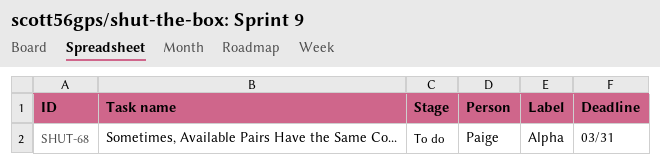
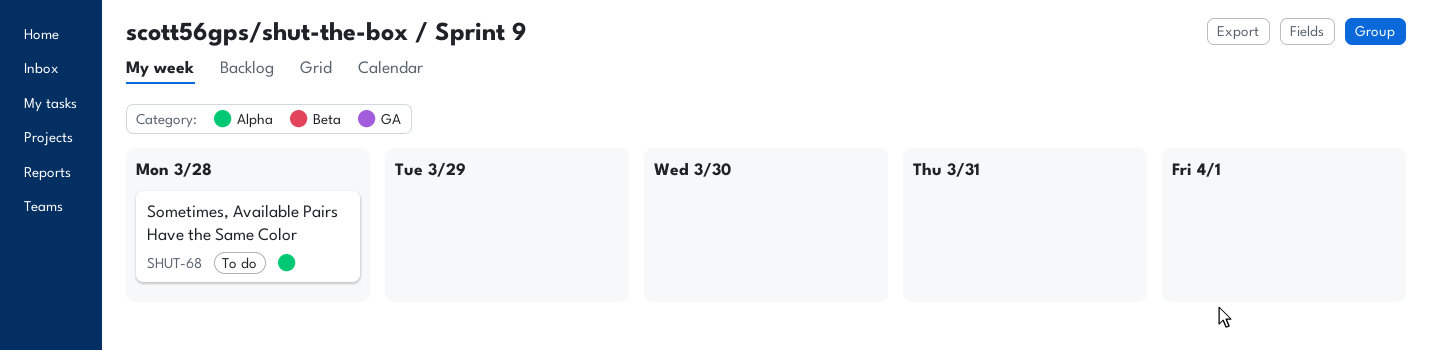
SHUT-68, due: Mar 31 -> Mar 28

